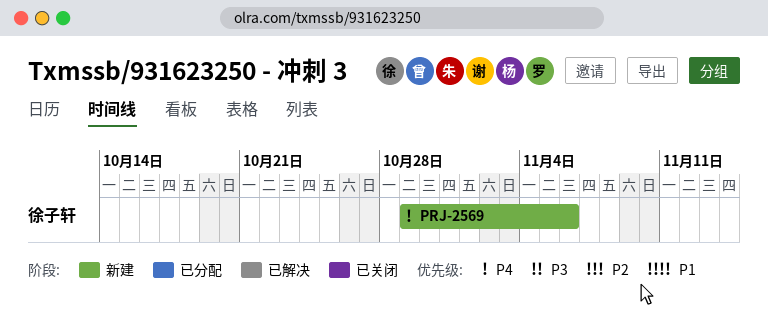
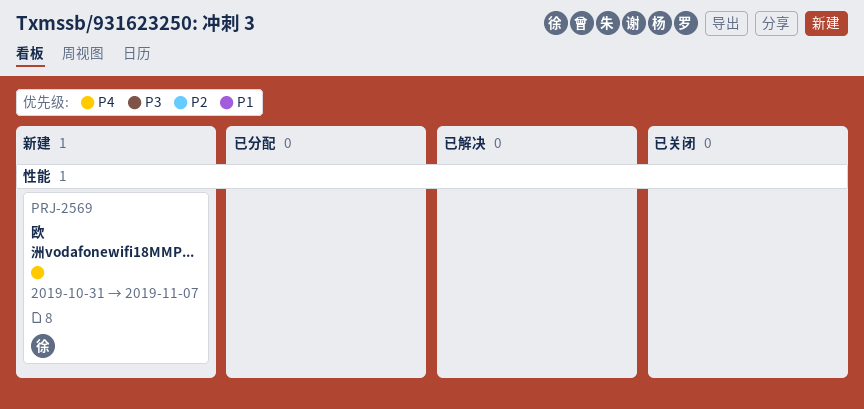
PRJ-2569, start: Oct 29 -> Oct 31
PRJ-2569, due: Nov 6 -> Nov 7

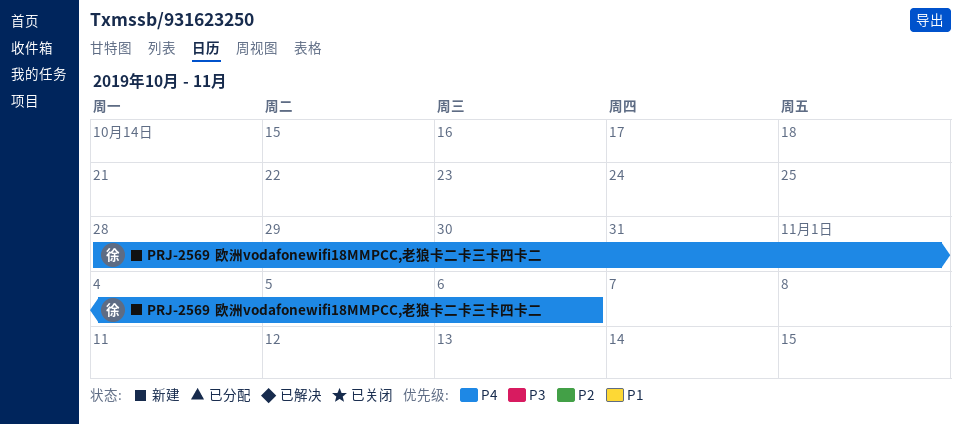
PRJ-2569, start: Oct 31 -> Oct 28
PRJ-2569, due: Nov 7 -> Nov 6

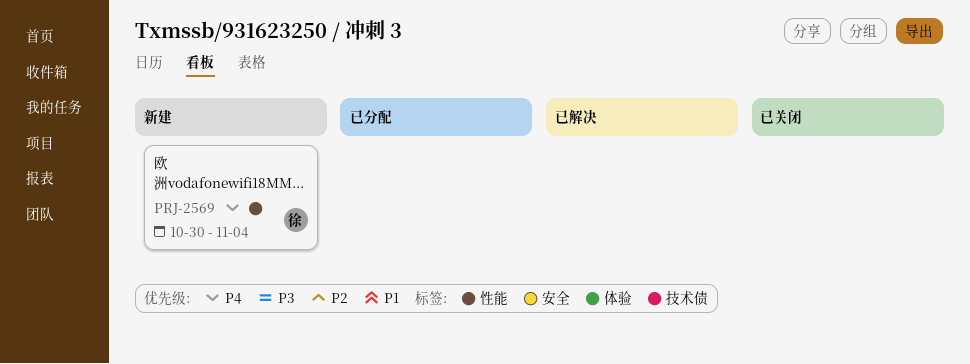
PRJ-2569, start: Oct 28 -> Oct 30
PRJ-2569, due: Nov 6 -> Nov 4

